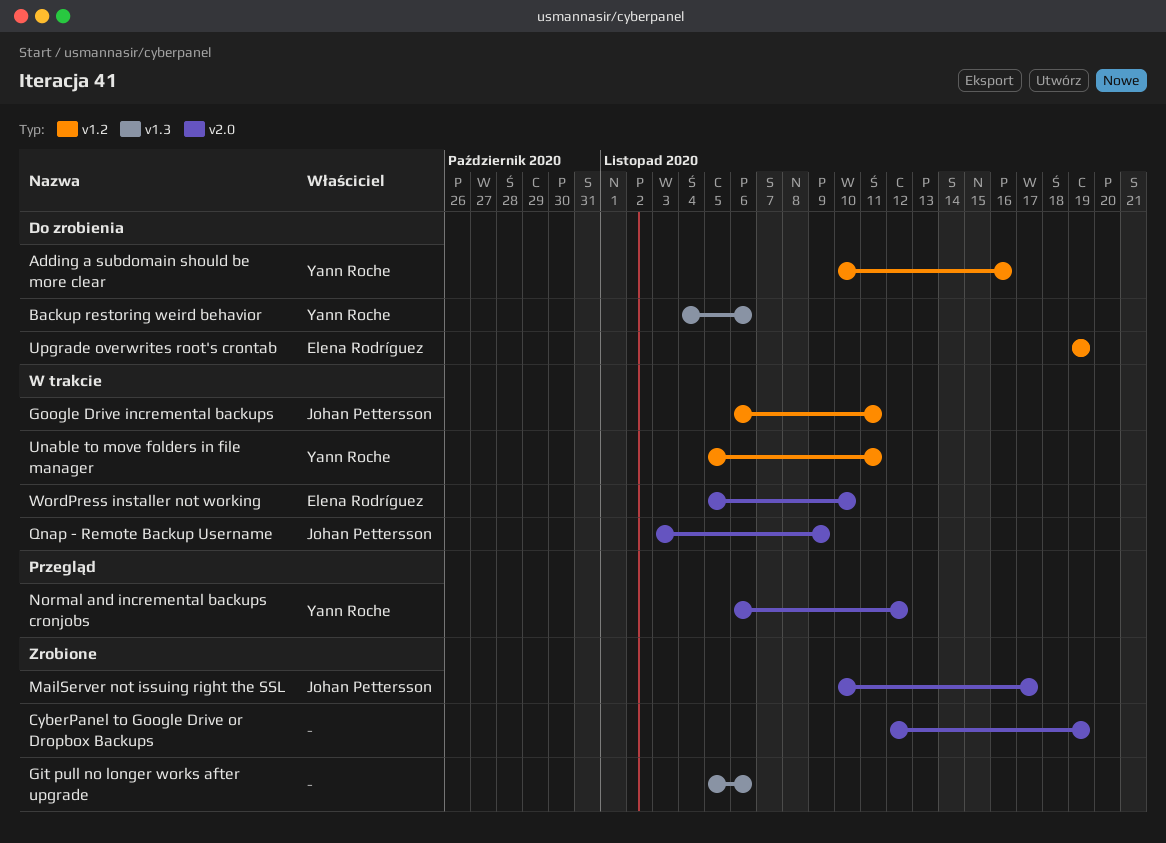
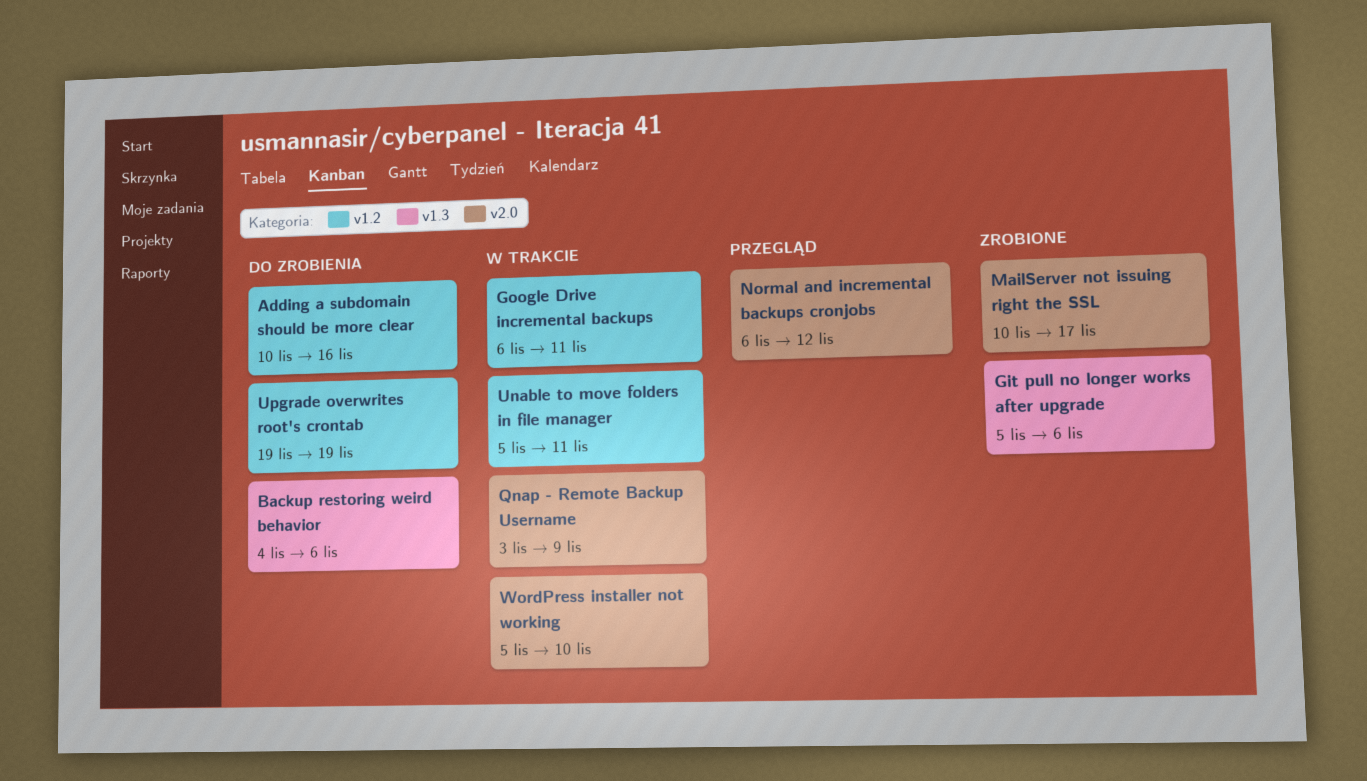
CyberPanel to Google Drive or Dropbox Backups: present -> none

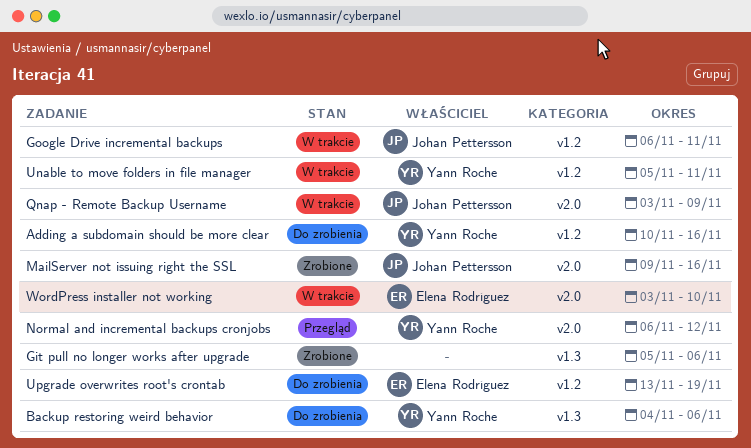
MailServer not issuing right the SSL, start: Nov 10 -> Nov 9
MailServer not issuing right the SSL, due: Nov 17 -> Nov 16
Upgrade overwrites root's crontab, start: Nov 19 -> Nov 13
WordPress installer not working, start: Nov 5 -> Nov 3

